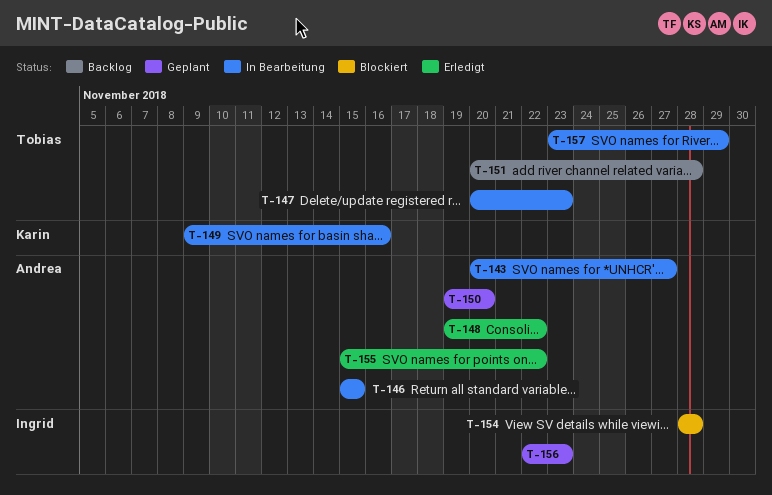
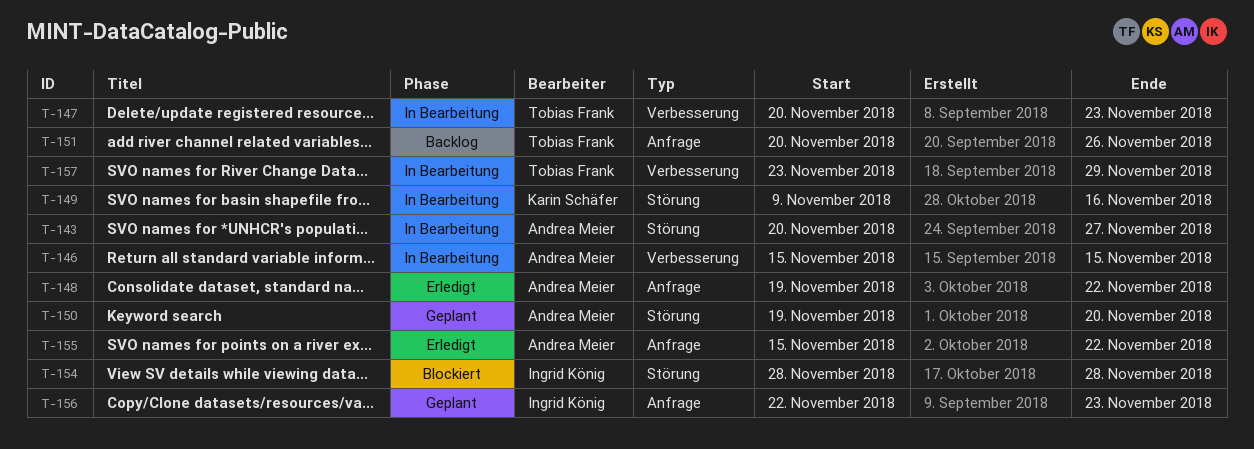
T-151, due: Nov 28 -> Nov 26

